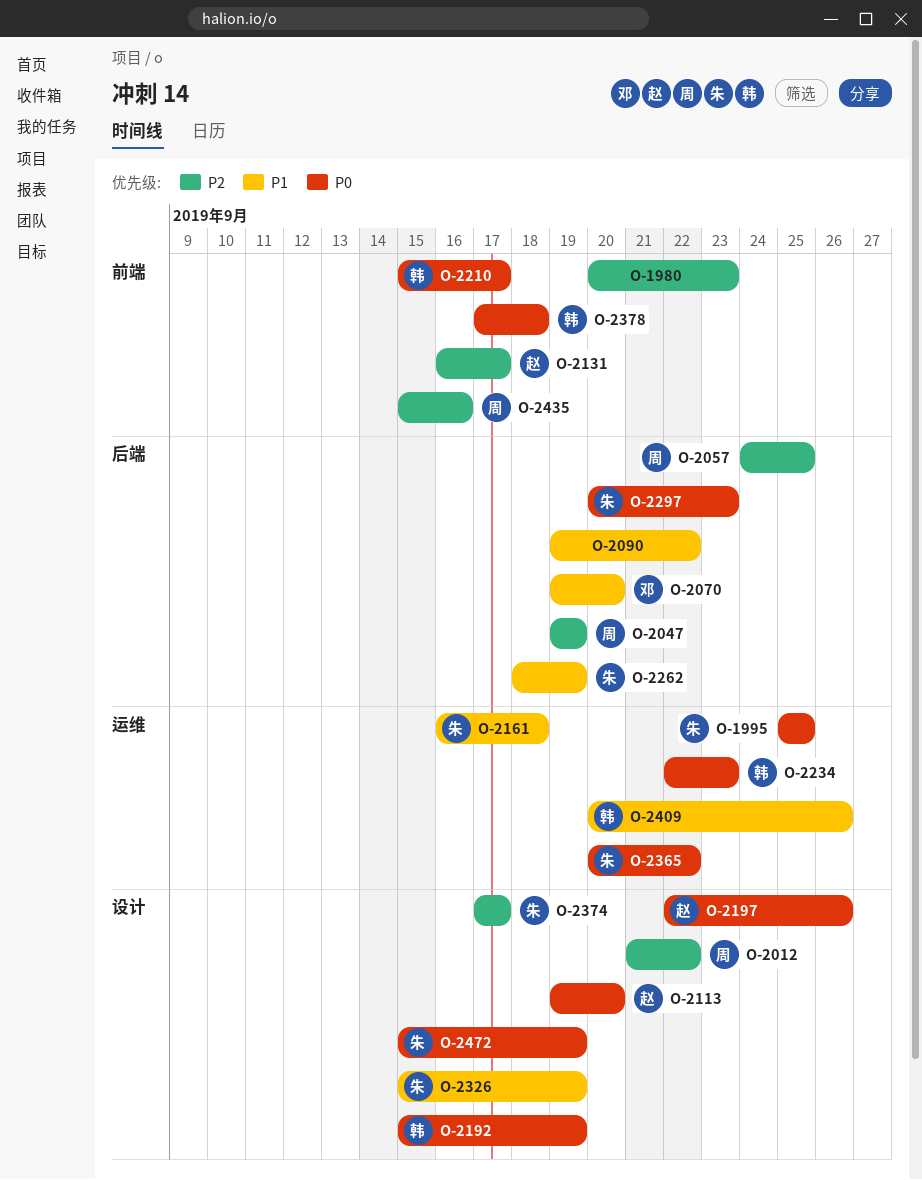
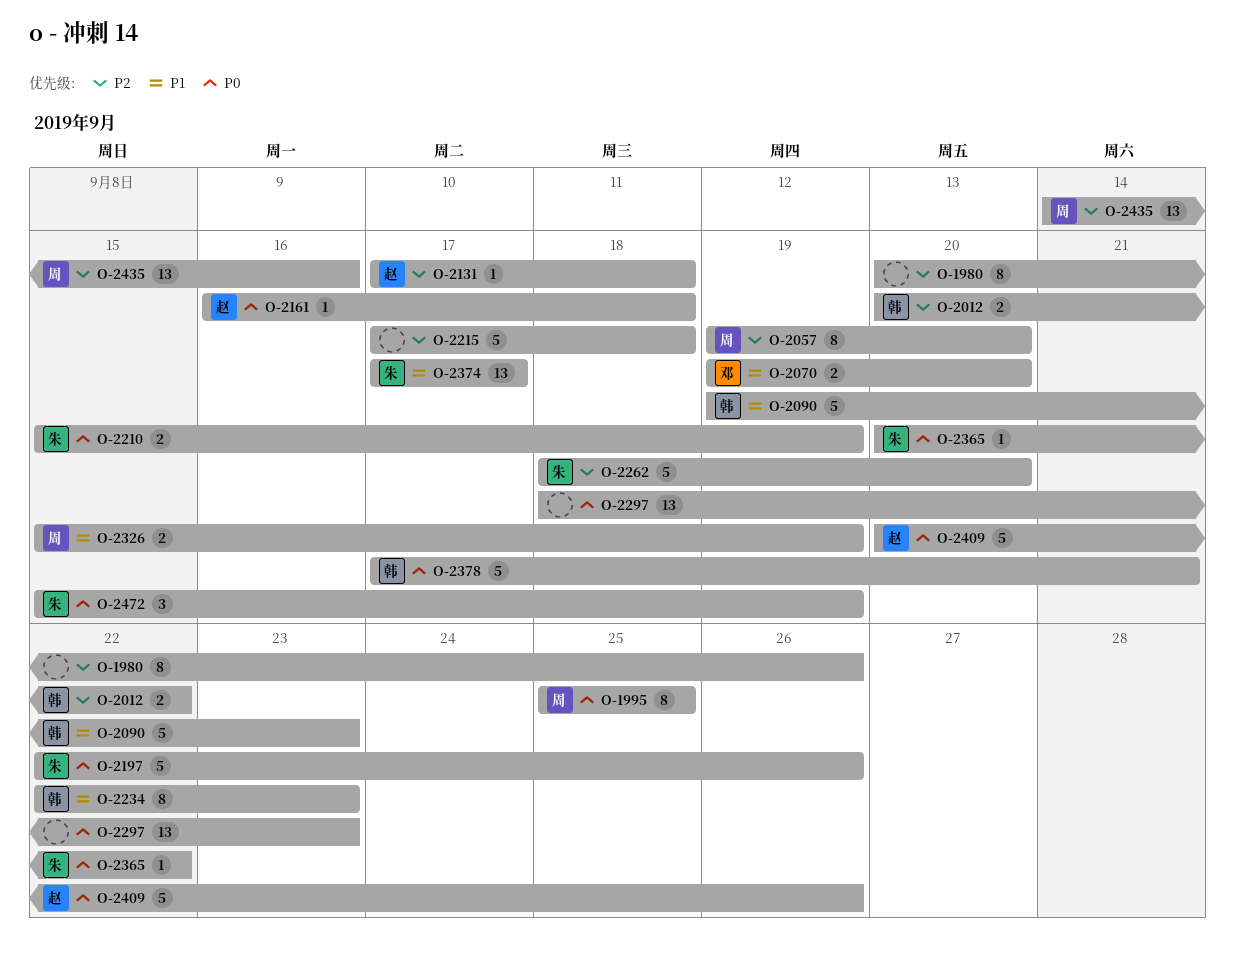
O-1980, due: Sep 23 -> Sep 26
O-1995, owner: 朱 -> 周
O-2012, owner: 周 -> 韩
O-2012, start: Sep 21 -> Sep 20
O-2047: present -> none
O-2057, start: Sep 24 -> Sep 19
O-2057, due: Sep 25 -> Sep 20
O-2090, owner: none -> 韩
O-2090, due: Sep 22 -> Sep 23
O-2113: present -> none
O-2131, start: Sep 16 -> Sep 17
O-2131, due: Sep 17 -> Sep 18
O-2161, owner: 朱 -> 赵
O-2161, priority: P1 -> P0
O-2192: present -> none
O-2197, owner: 赵 -> 朱
O-2210, owner: 韩 -> 朱
O-2210, due: Sep 17 -> Sep 19
O-2215: none -> present
O-2234, priority: P0 -> P1
O-2262, priority: P1 -> P2
O-2262, due: Sep 19 -> Sep 20
O-2297, owner: 朱 -> none
O-2297, start: Sep 20 -> Sep 18
O-2326, owner: 朱 -> 周
O-2374, priority: P2 -> P1
O-2378, due: Sep 18 -> Sep 21
O-2409, owner: 韩 -> 赵
O-2409, priority: P1 -> P0
O-2435, start: Sep 15 -> Sep 14

